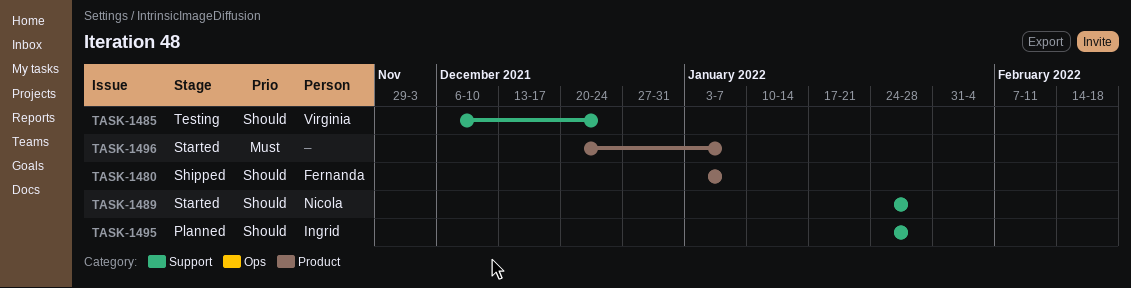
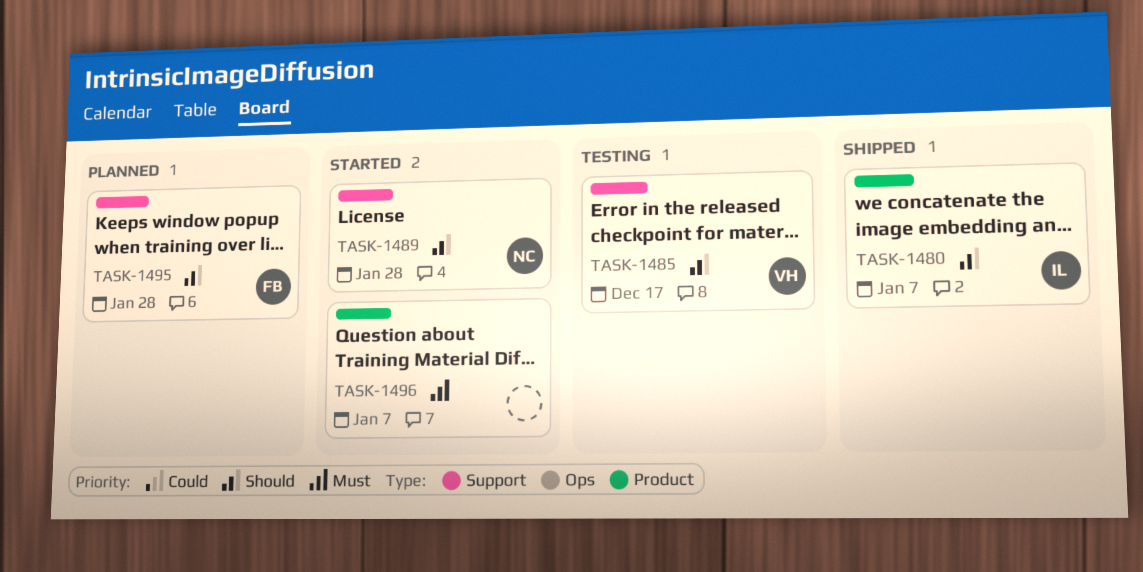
TASK-1480, owner: Fernanda -> Ingrid
TASK-1485, due: Dec 24 -> Dec 17
TASK-1495, owner: Ingrid -> Fernanda

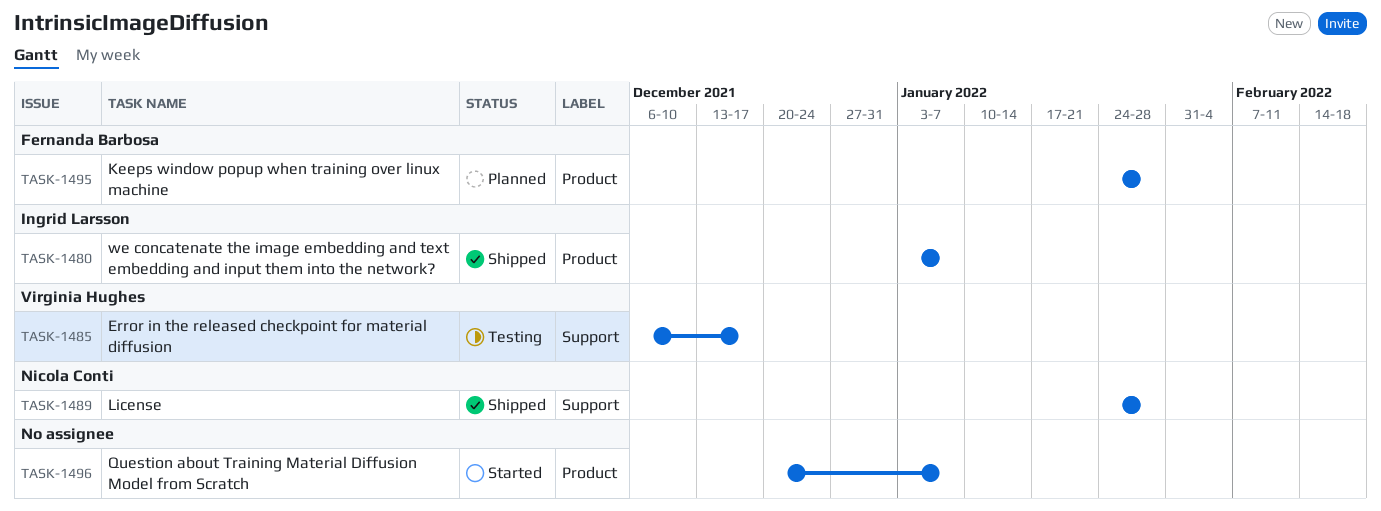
TASK-1489, status: Started -> Shipped
TASK-1495, label: Support -> Product

